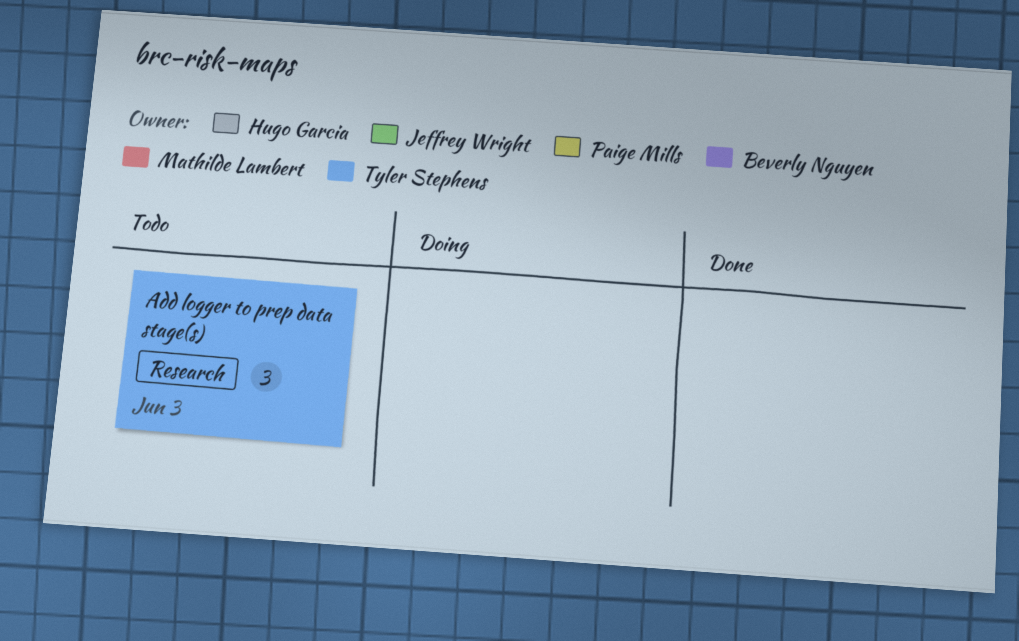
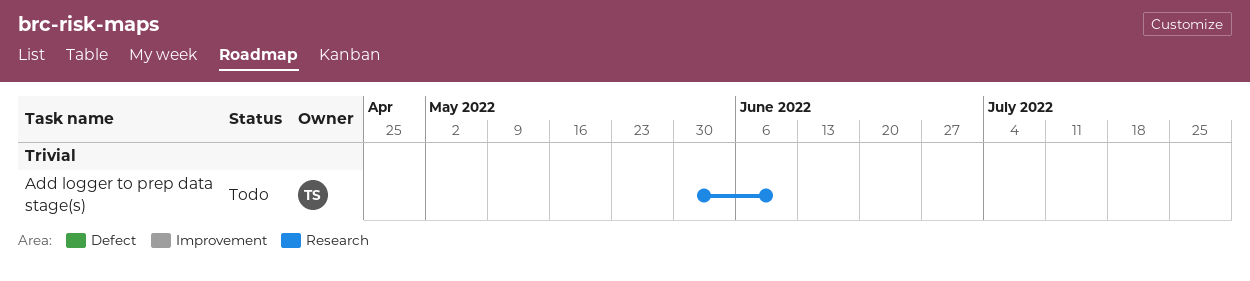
Add logger to prep data stage(s), due: Jun 3 -> Jun 10

